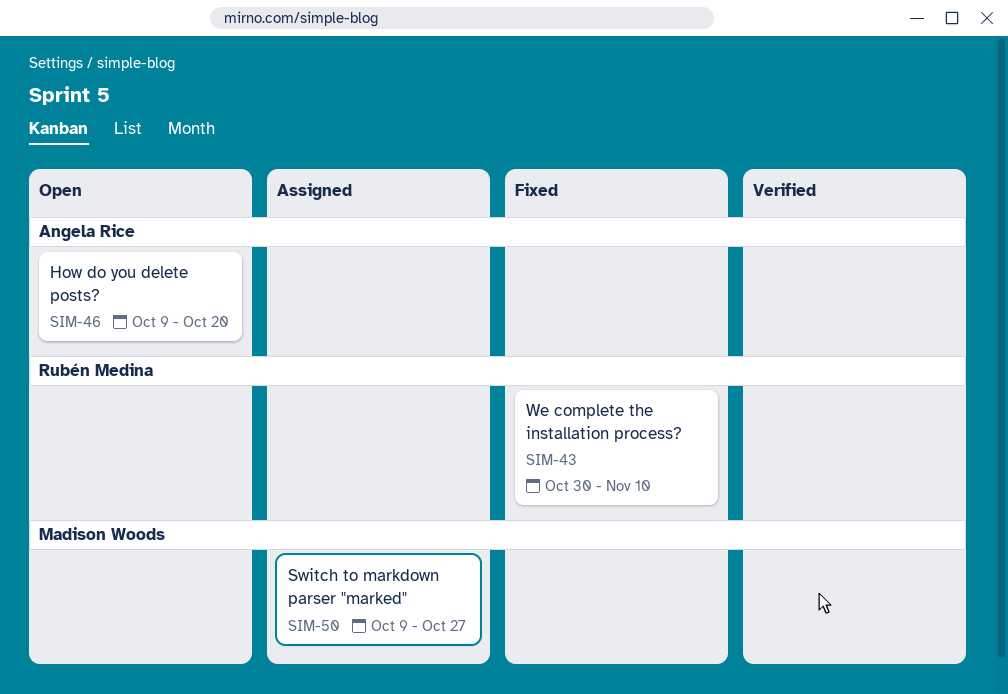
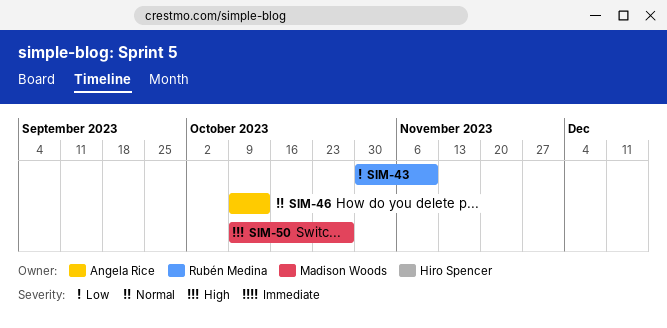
SIM-46, due: Oct 20 -> Oct 13

